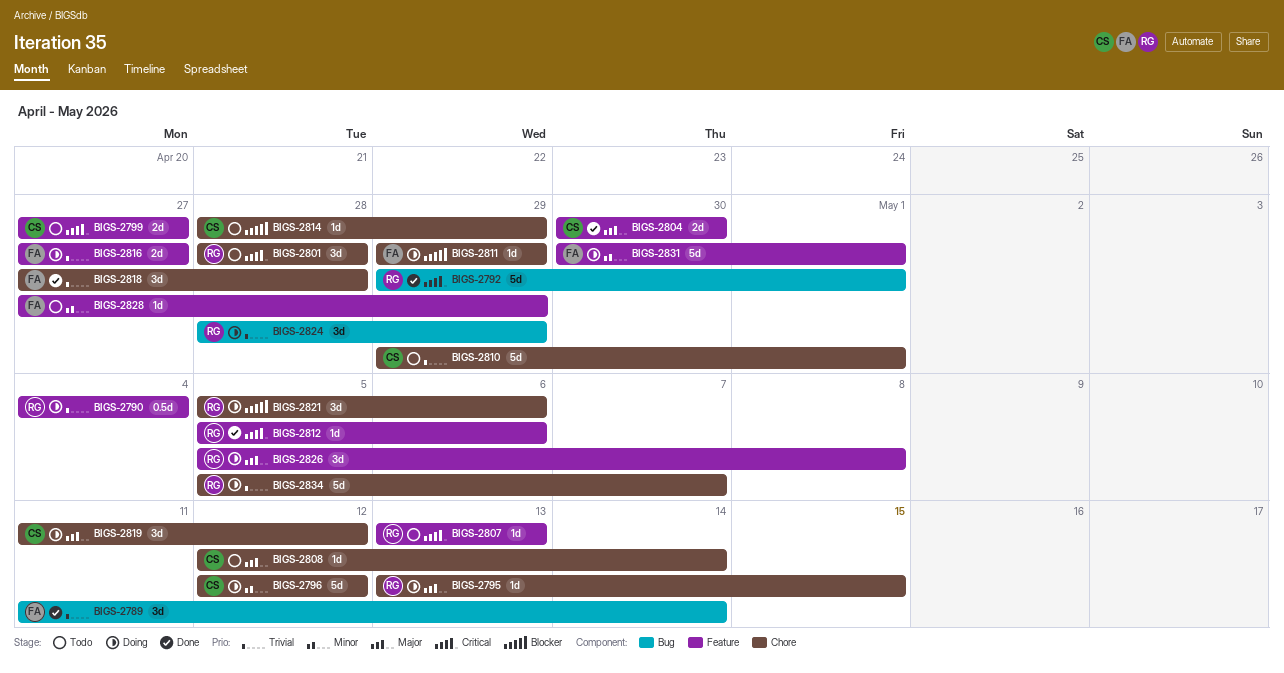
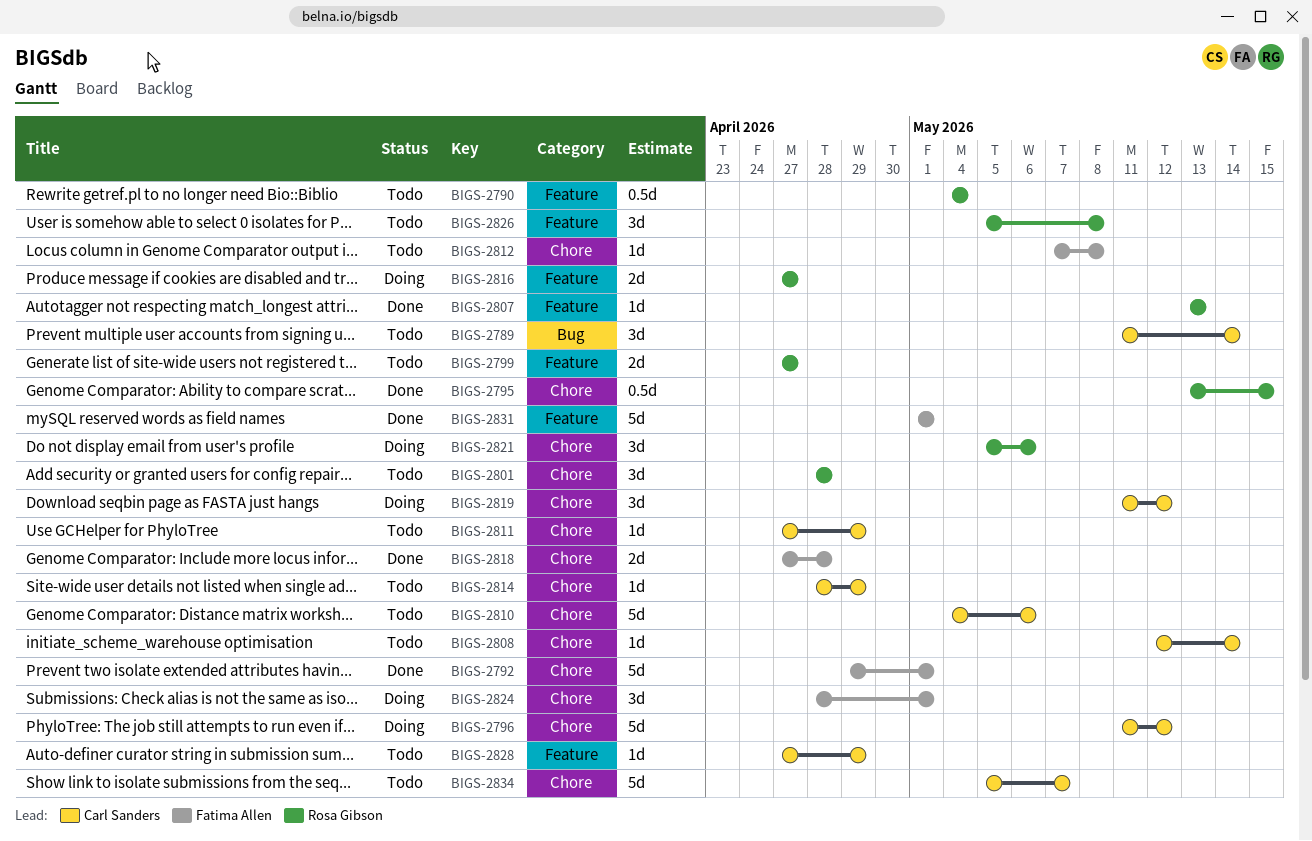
BIGS-2789, status: Done -> Todo
BIGS-2789, owner: Fatima Allen -> Carl Sanders
BIGS-2790, status: Doing -> Todo
BIGS-2792, owner: Rosa Gibson -> Fatima Allen
BIGS-2792, label: Bug -> Chore
BIGS-2795, status: Doing -> Done
BIGS-2795, estimate: 1d -> 0.5d
BIGS-2796, start: May 12 -> May 11
BIGS-2799, owner: Carl Sanders -> Rosa Gibson
BIGS-2804: present -> none
BIGS-2807, status: Todo -> Done
BIGS-2810, start: Apr 29 -> May 4
BIGS-2810, due: May 1 -> May 6
BIGS-2811, status: Doing -> Todo
BIGS-2811, owner: Fatima Allen -> Carl Sanders
BIGS-2811, start: Apr 29 -> Apr 27
BIGS-2812, status: Done -> Todo
BIGS-2812, owner: Rosa Gibson -> Fatima Allen
BIGS-2812, label: Feature -> Chore
BIGS-2812, start: May 5 -> May 7
BIGS-2812, due: May 6 -> May 8
BIGS-2816, owner: Fatima Allen -> Rosa Gibson
BIGS-2818, estimate: 3d -> 2d
BIGS-2824, owner: Rosa Gibson -> Fatima Allen
BIGS-2824, label: Bug -> Chore
BIGS-2824, due: Apr 29 -> May 1
BIGS-2826, status: Doing -> Todo
BIGS-2828, owner: Fatima Allen -> Carl Sanders
BIGS-2831, status: Doing -> Done
BIGS-2831, start: Apr 30 -> May 1
BIGS-2834, status: Doing -> Todo
BIGS-2834, owner: Rosa Gibson -> Carl Sanders

